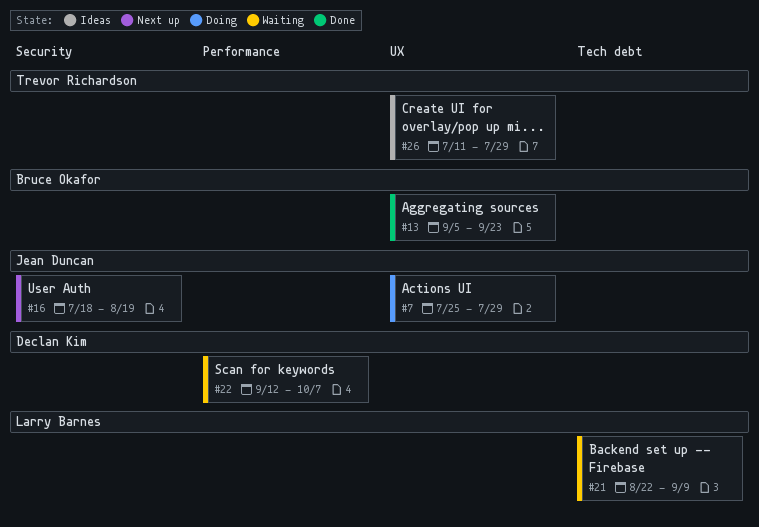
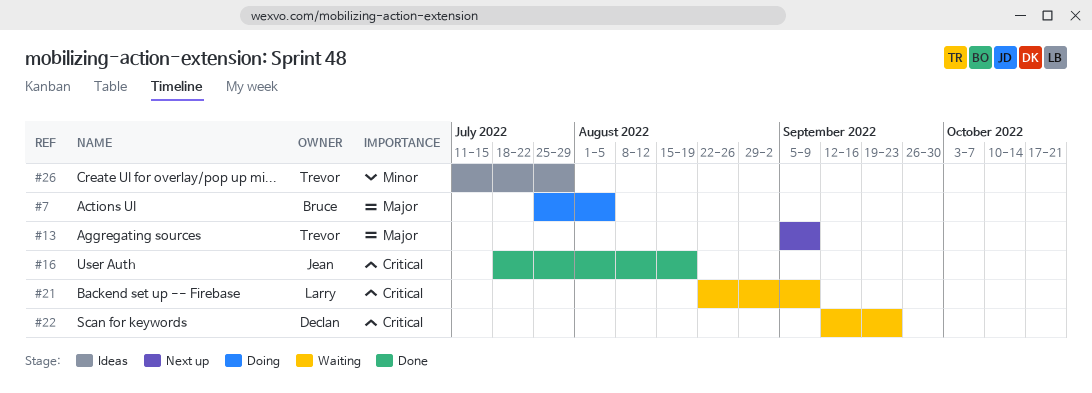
#7, owner: Jean Duncan -> Bruce Okafor
#7, due: Jul 29 -> Aug 5
#13, status: Done -> Next up
#13, owner: Bruce Okafor -> Trevor Richardson
#13, due: Sep 23 -> Sep 9
#16, status: Next up -> Done
#22, due: Oct 7 -> Sep 23

